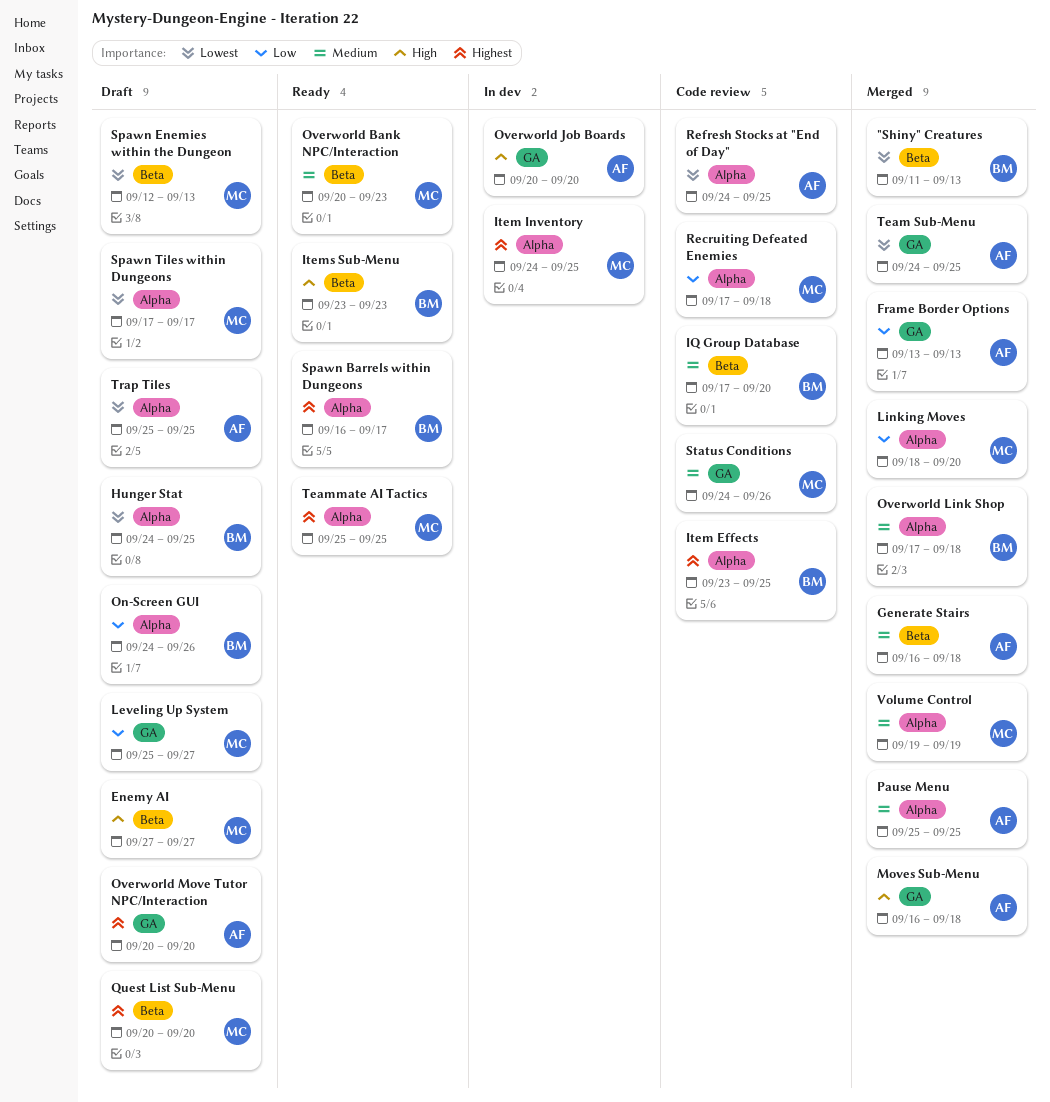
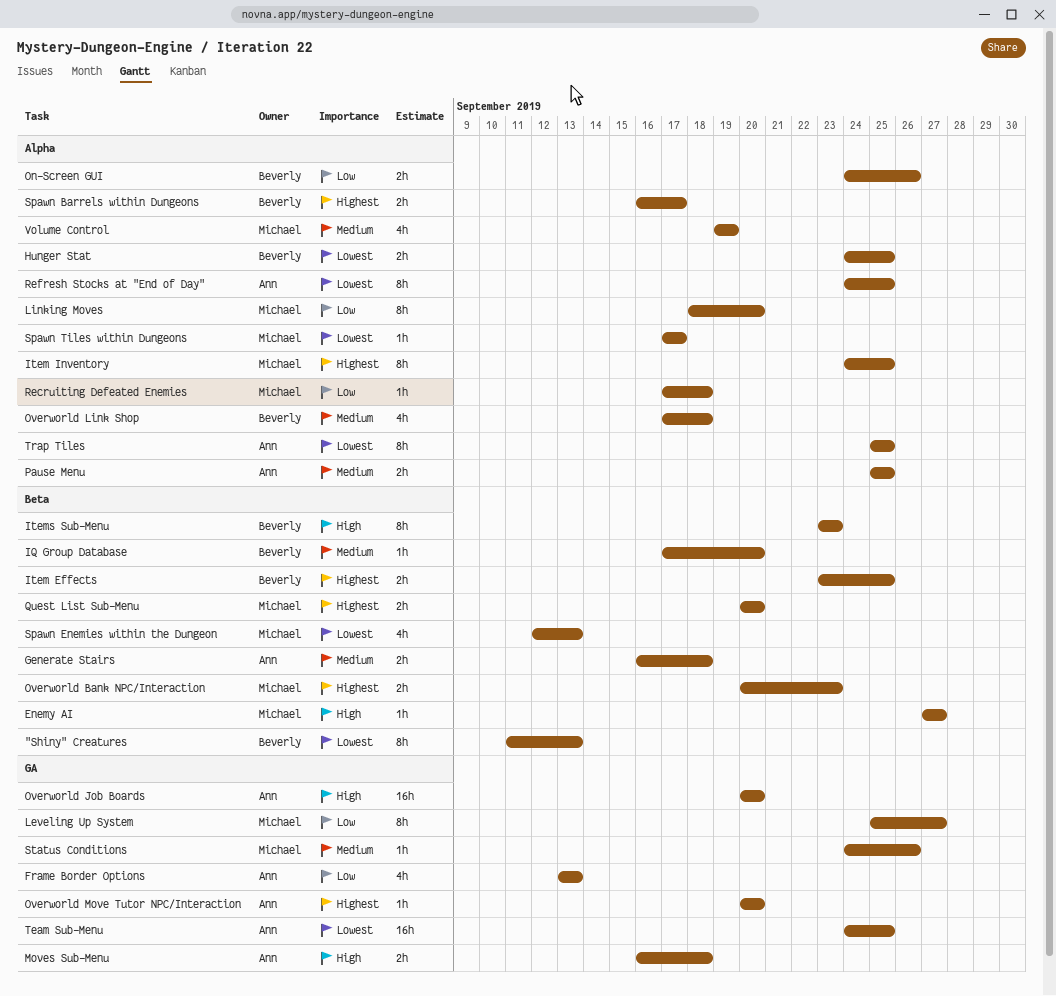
Item Effects, label: Alpha -> Beta
Overworld Bank NPC/Interaction, priority: Medium -> Highest
Teammate AI Tactics: present -> none

